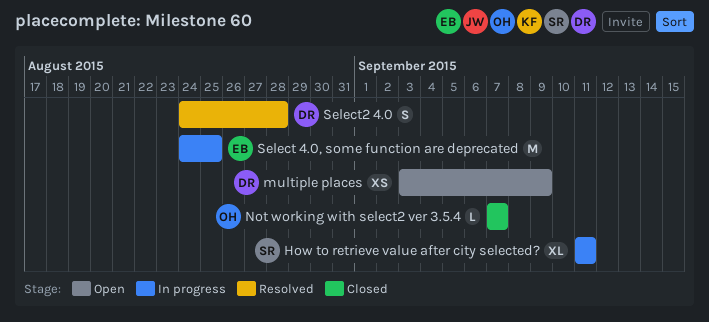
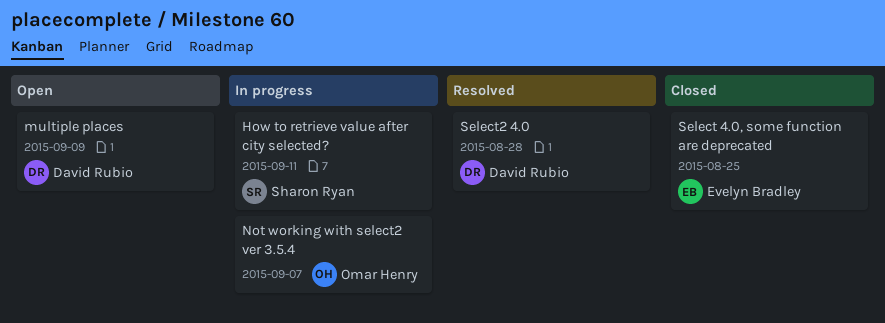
Not working with select2 ver 3.5.4, status: Closed -> In progress
Select 4.0, some function are deprecated, status: In progress -> Closed

